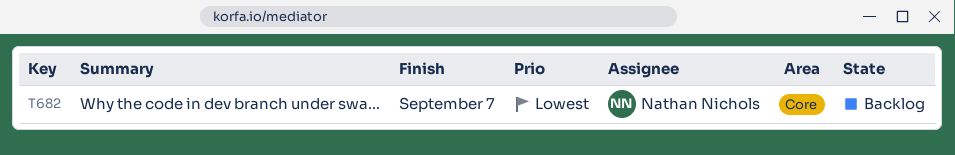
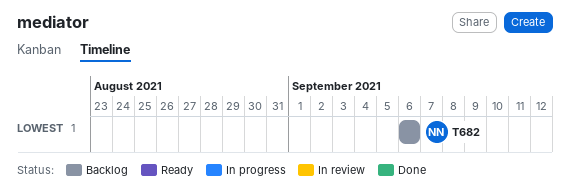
T682, due: Sep 7 -> Sep 6

